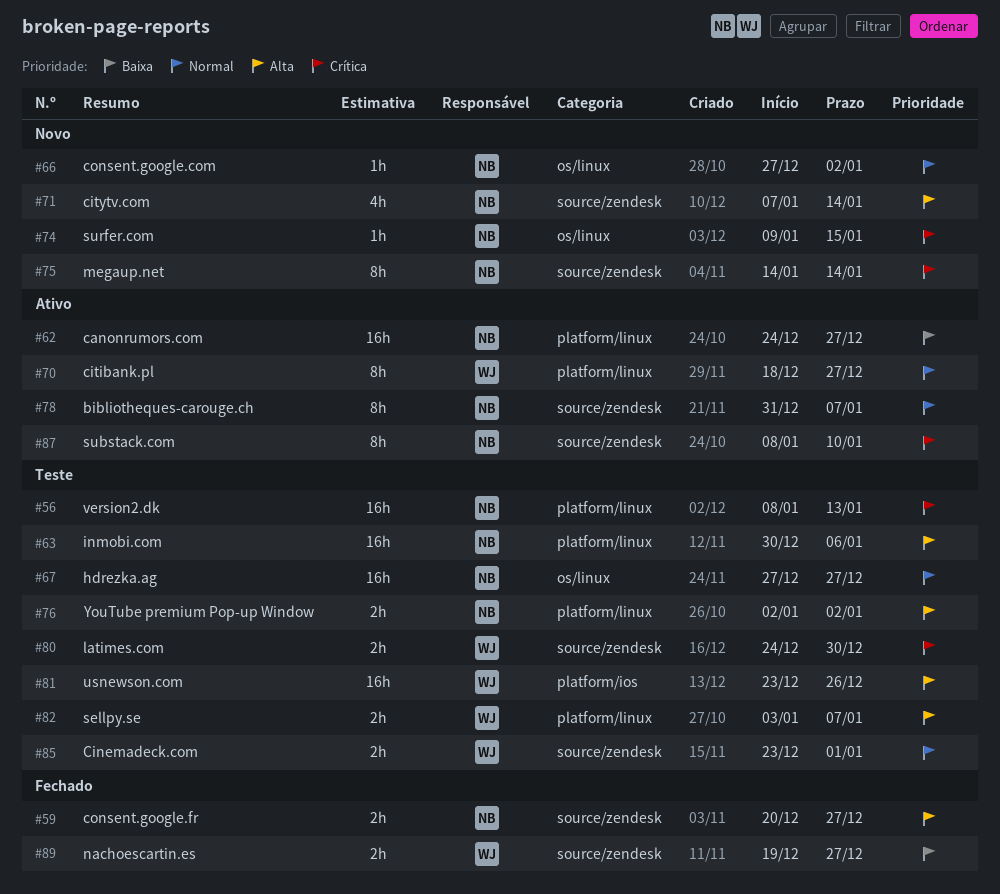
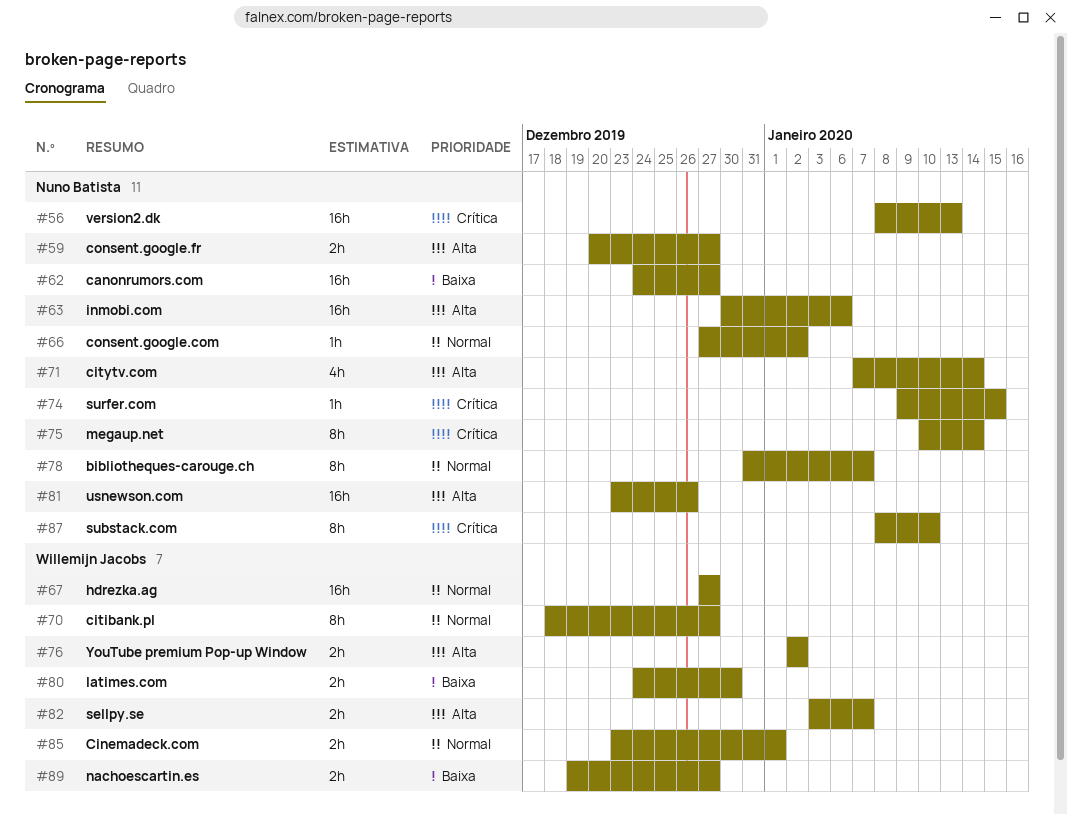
#67, owner: Nuno Batista -> Willemijn Jacobs
#75, start: Jan 14 -> Jan 10
#76, owner: Nuno Batista -> Willemijn Jacobs
#80, priority: Crítica -> Baixa
#81, owner: Willemijn Jacobs -> Nuno Batista

